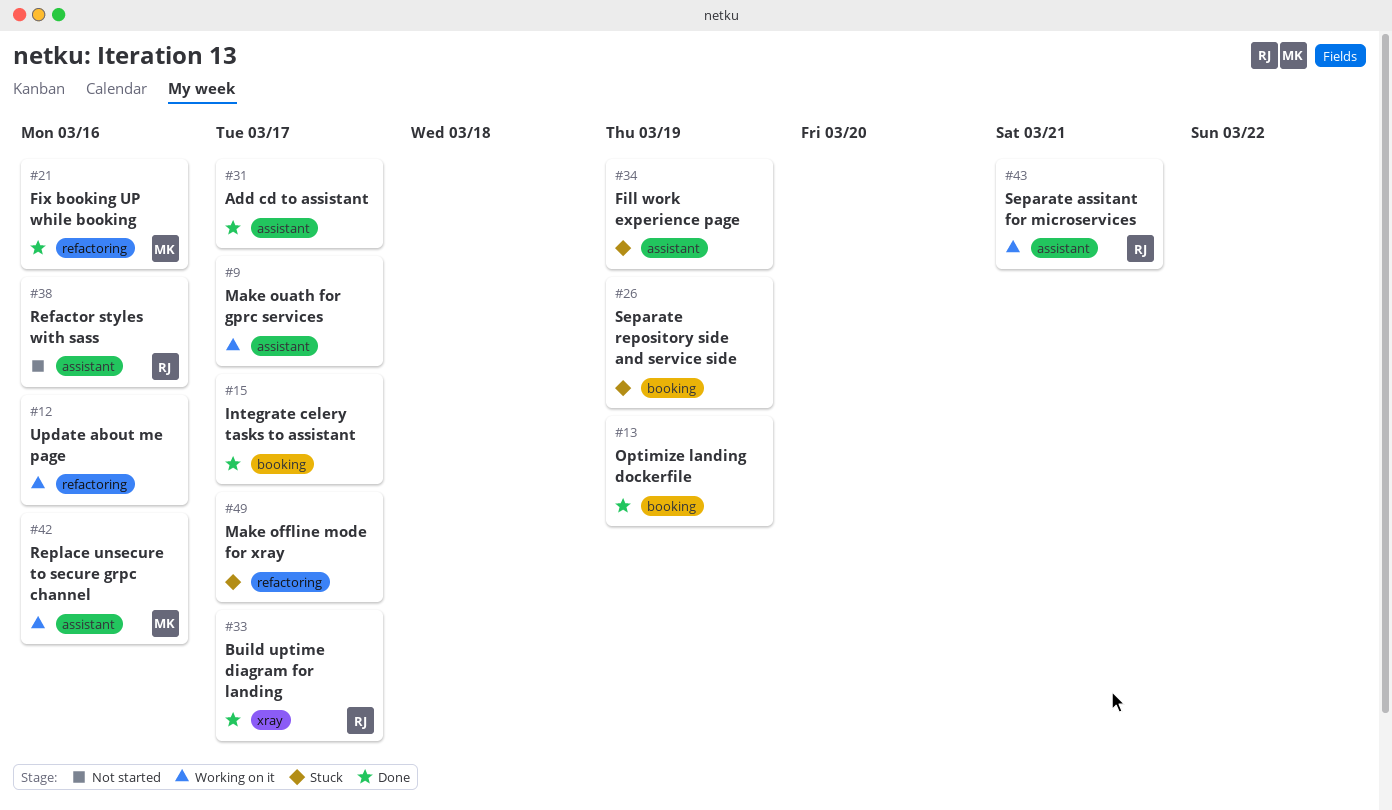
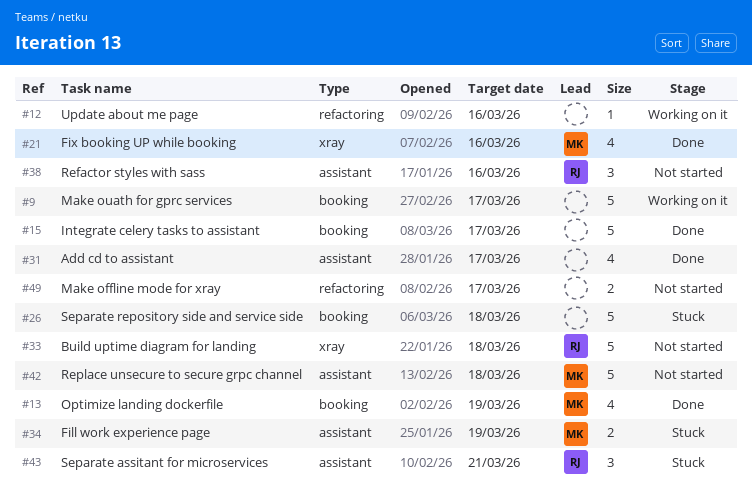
#9, label: assistant -> booking
#13, owner: none -> MK
#21, label: refactoring -> xray
#26, due: Mar 19 -> Mar 18
#33, status: Done -> Not started
#33, due: Mar 17 -> Mar 18
#34, owner: none -> MK
#42, status: Working on it -> Not started
#42, due: Mar 16 -> Mar 18
#43, status: Working on it -> Stuck
#49, status: Stuck -> Not started

